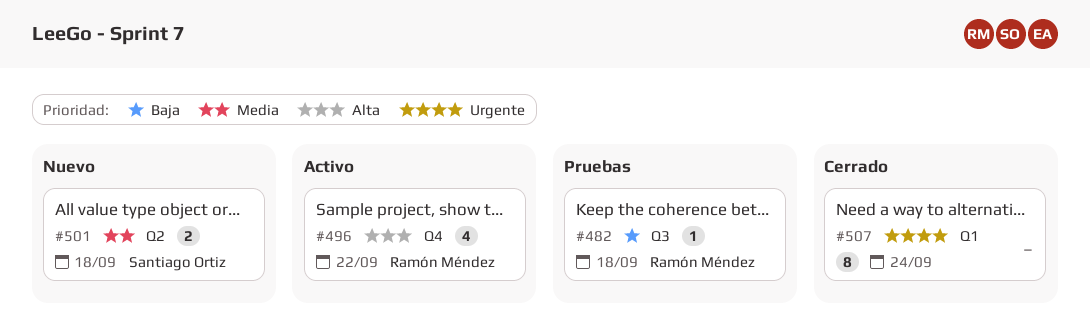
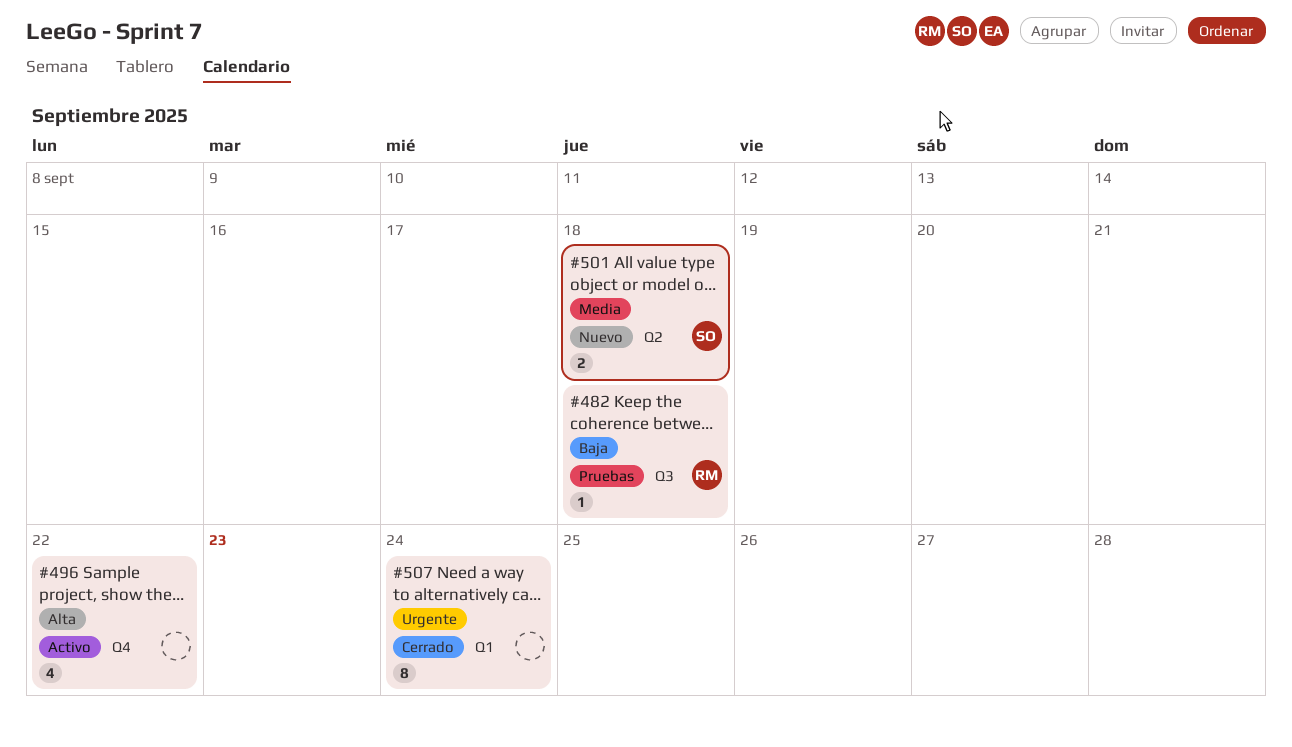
#496, owner: Ramón Méndez -> none

